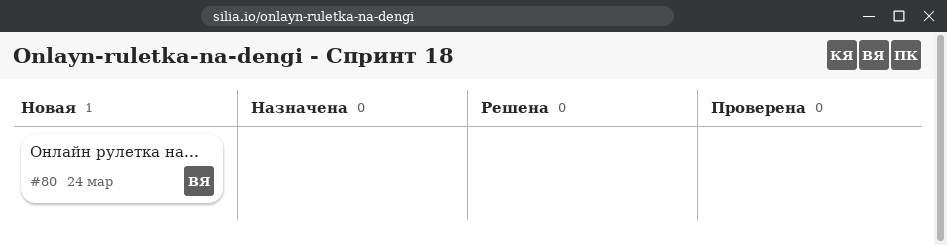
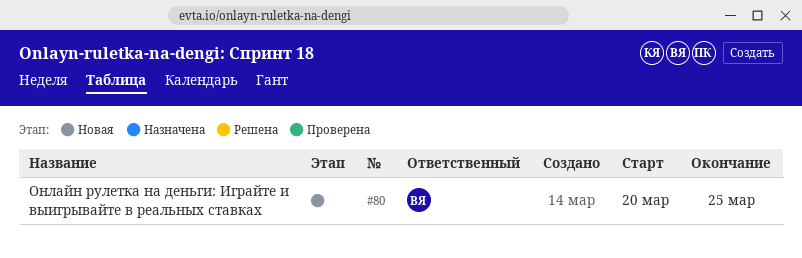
#80, due: Mar 24 -> Mar 25

